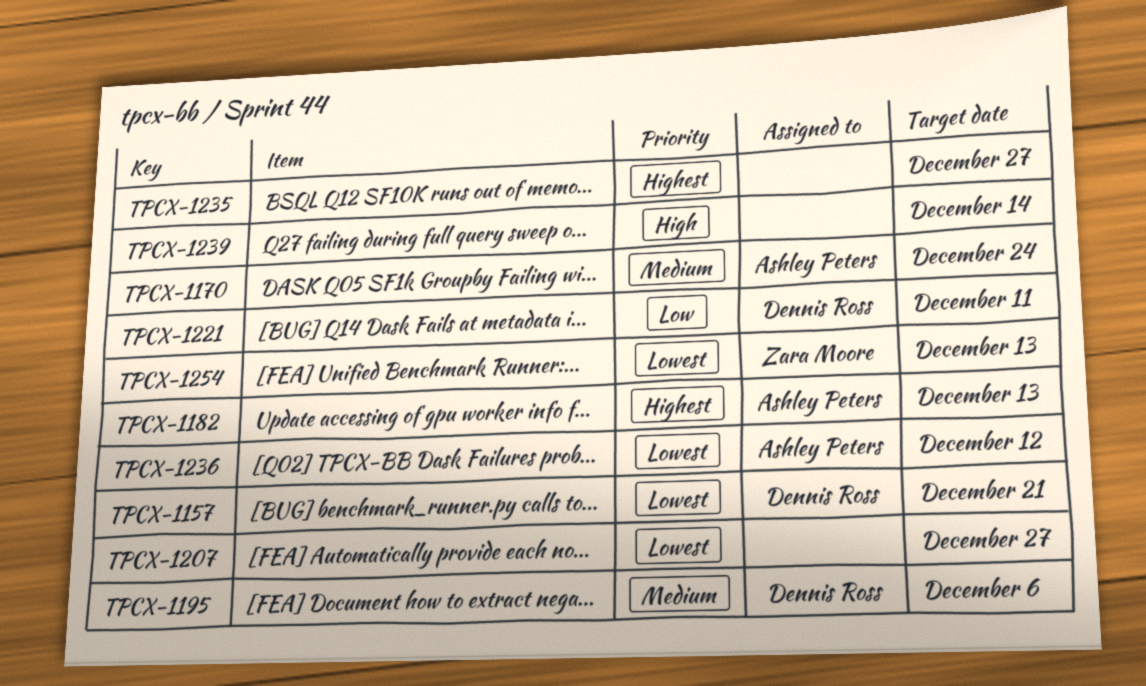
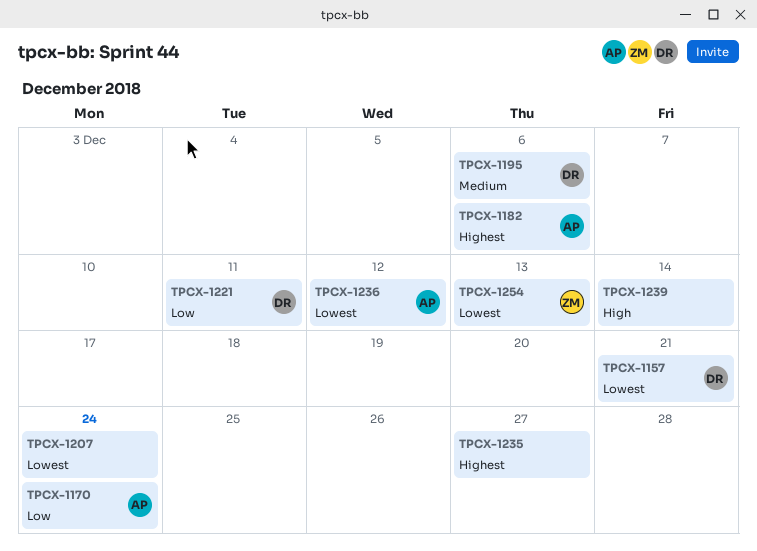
TPCX-1170, priority: Medium -> Low
TPCX-1182, due: Dec 13 -> Dec 6
TPCX-1207, due: Dec 27 -> Dec 24

